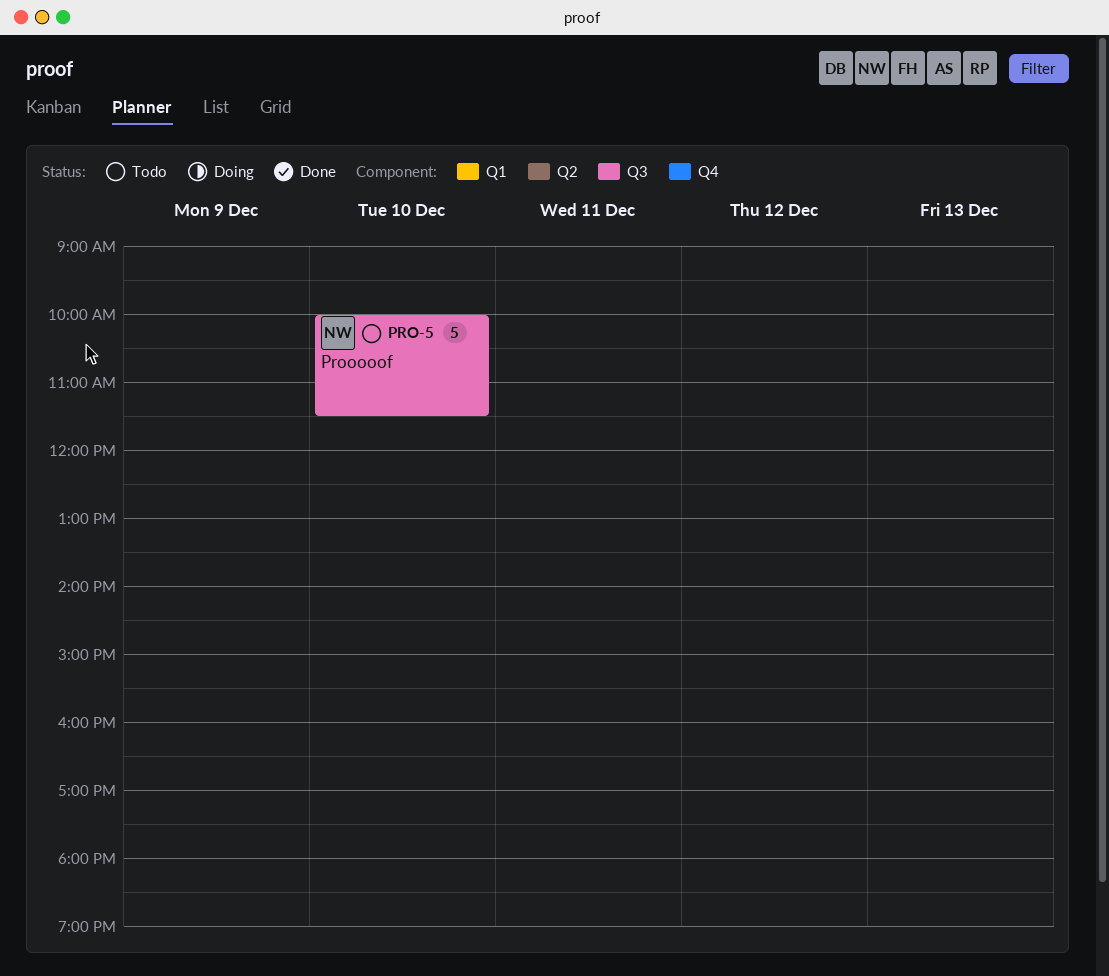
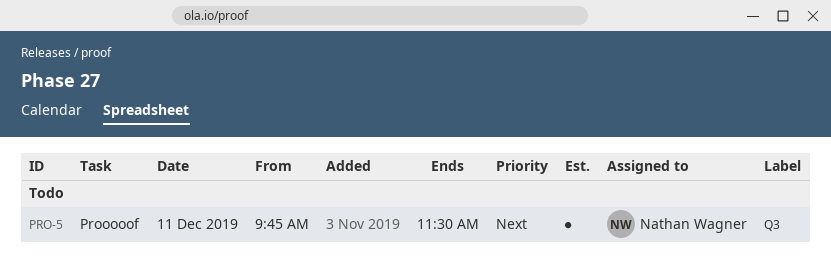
PRO-5, estimate: 5 -> 1
PRO-5, day: Dec 10 -> Dec 11
PRO-5, begins: 10:00 -> 09:45

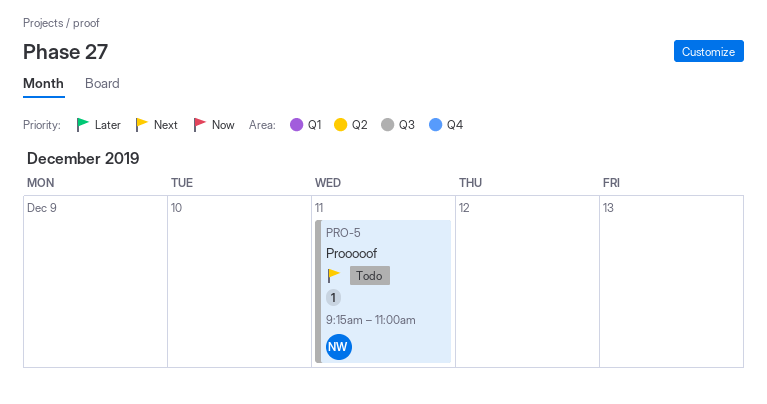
PRO-5, begins: 09:45 -> 09:15
PRO-5, ends: 11:30 -> 11:00

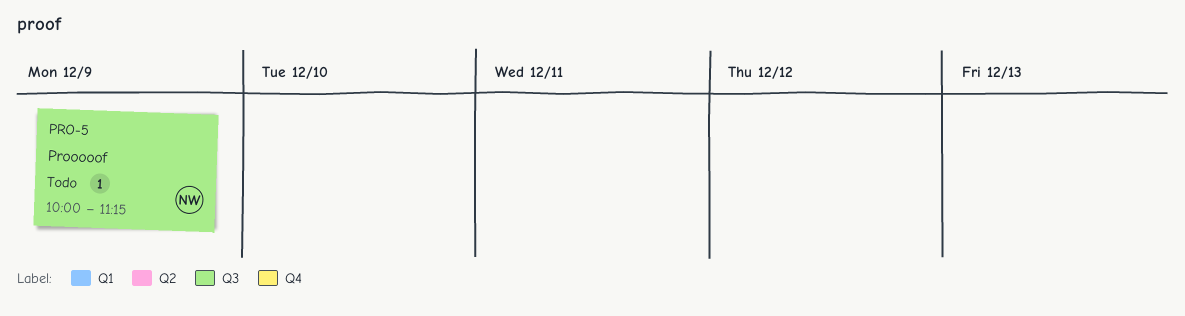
PRO-5, day: Dec 11 -> Dec 9
PRO-5, begins: 09:15 -> 10:00
PRO-5, ends: 11:00 -> 11:15

